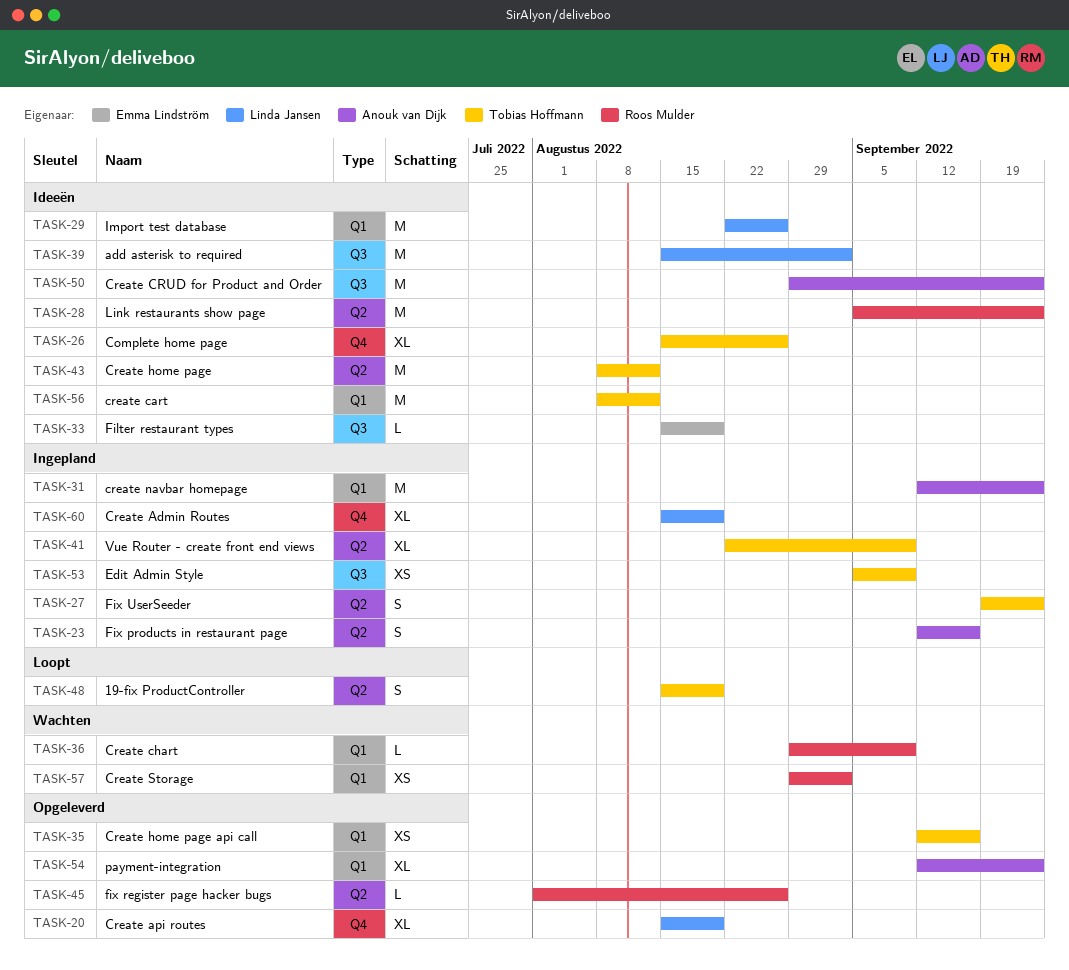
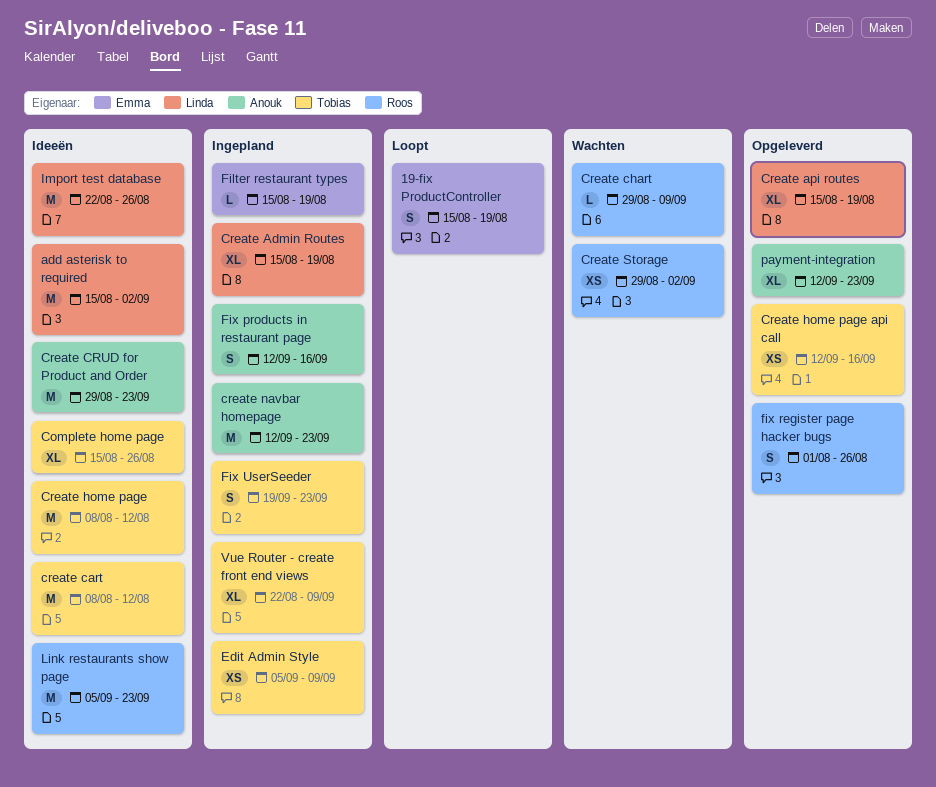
19-fix ProductController, owner: Tobias Hoffmann -> Emma Lindström
Filter restaurant types, status: Ideeën -> Ingepland
fix register page hacker bugs, estimate: L -> S

